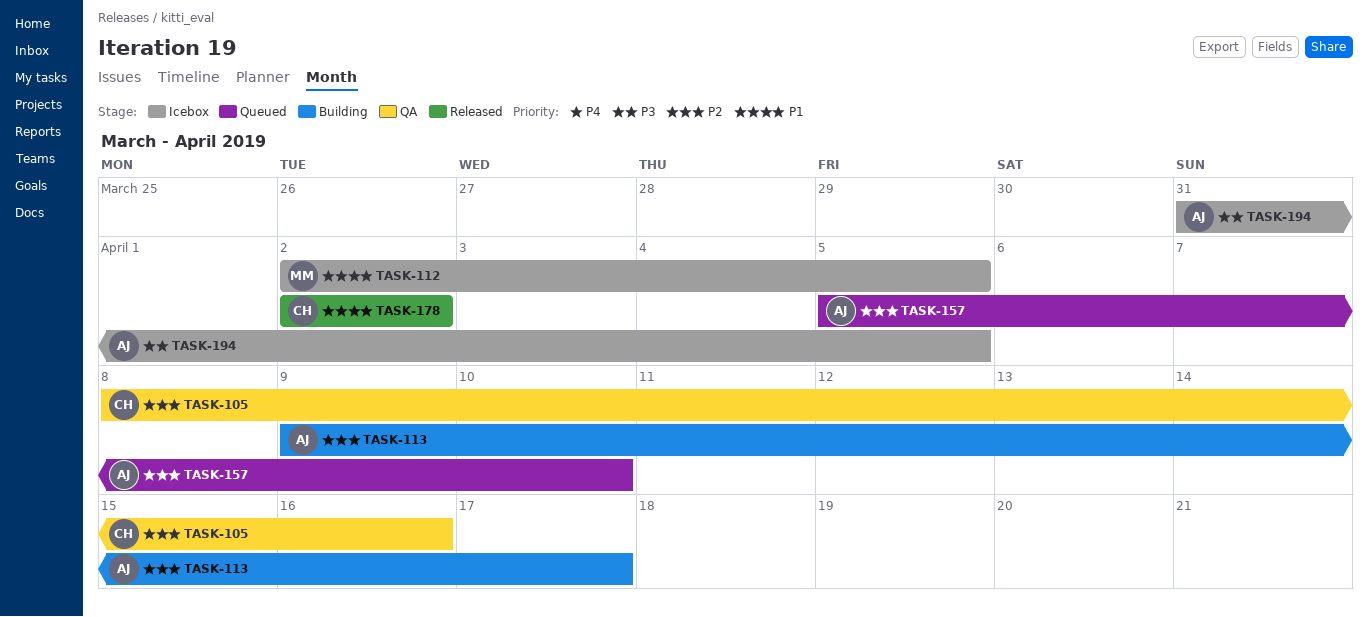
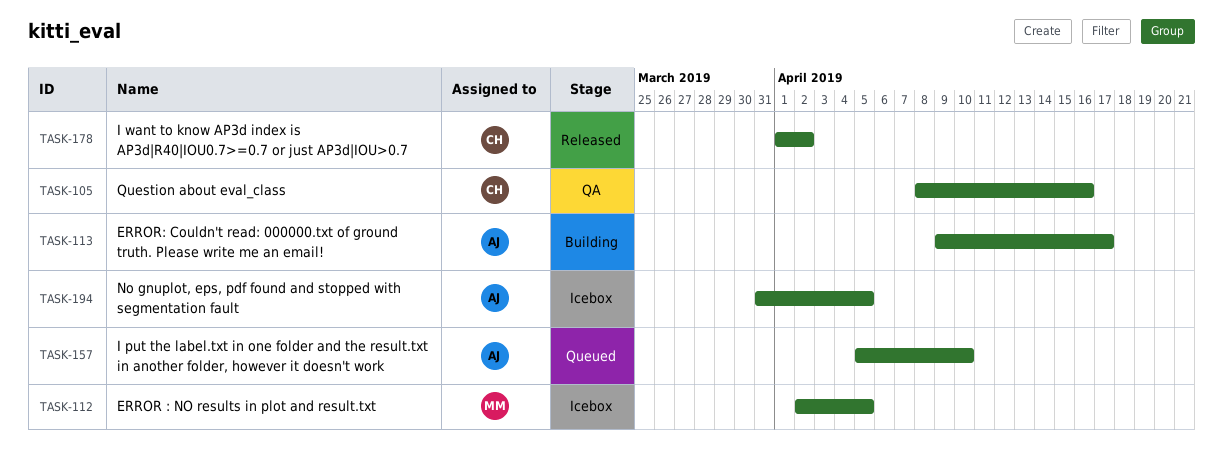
TASK-178, start: Apr 2 -> Apr 1

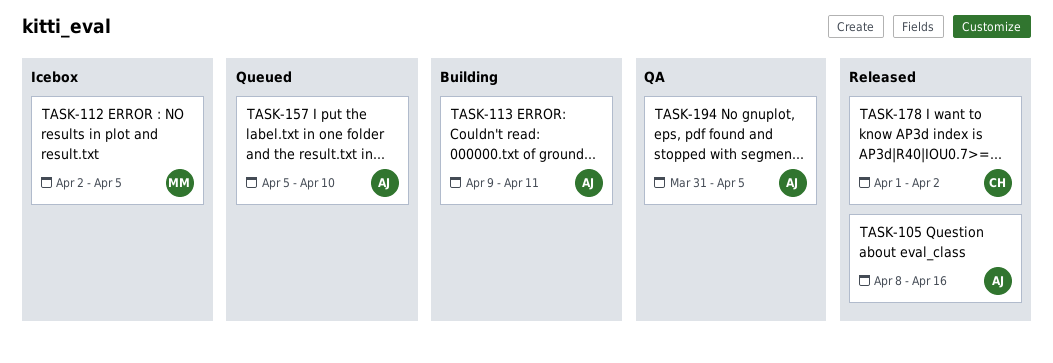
TASK-105, status: QA -> Released
TASK-105, owner: CH -> AJ
TASK-113, due: Apr 17 -> Apr 11
TASK-194, status: Icebox -> QA

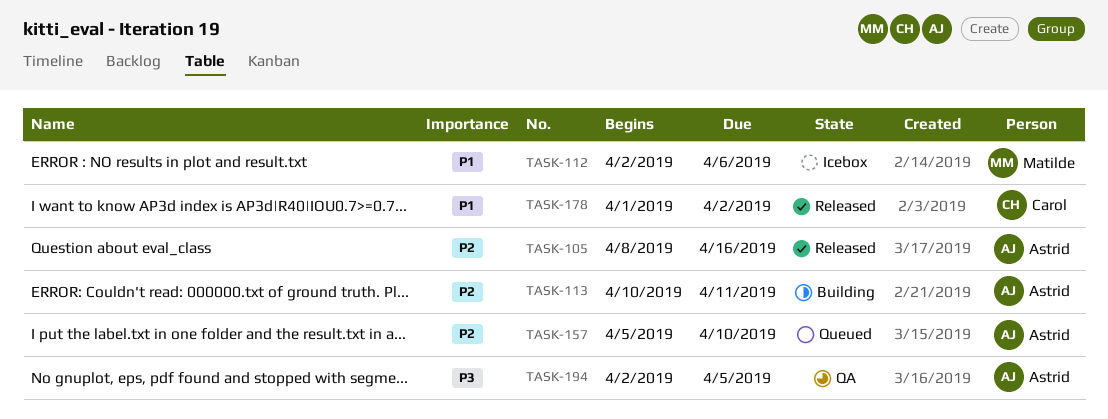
TASK-112, due: Apr 5 -> Apr 6
TASK-113, start: Apr 9 -> Apr 10
TASK-194, start: Mar 31 -> Apr 2

